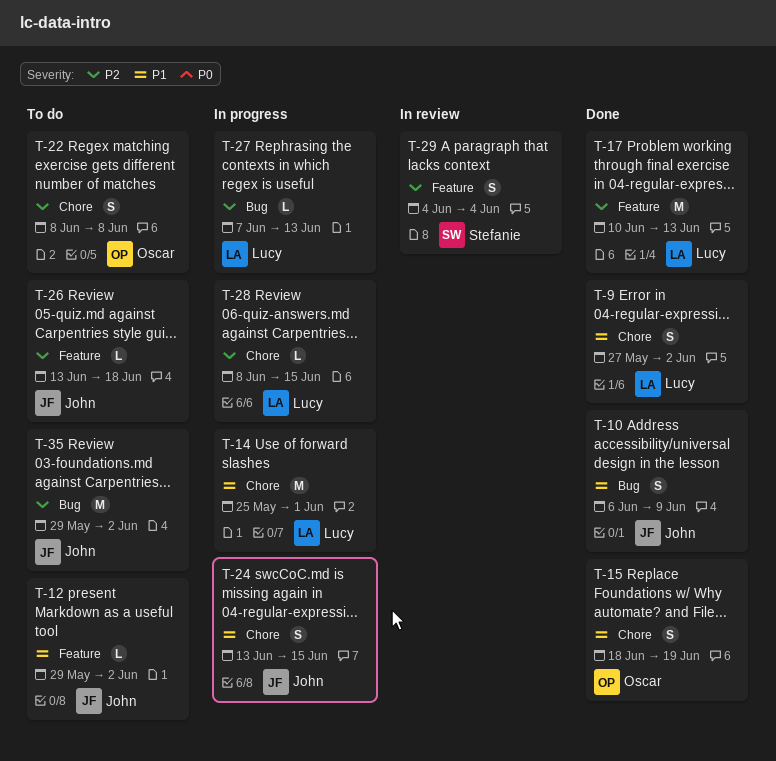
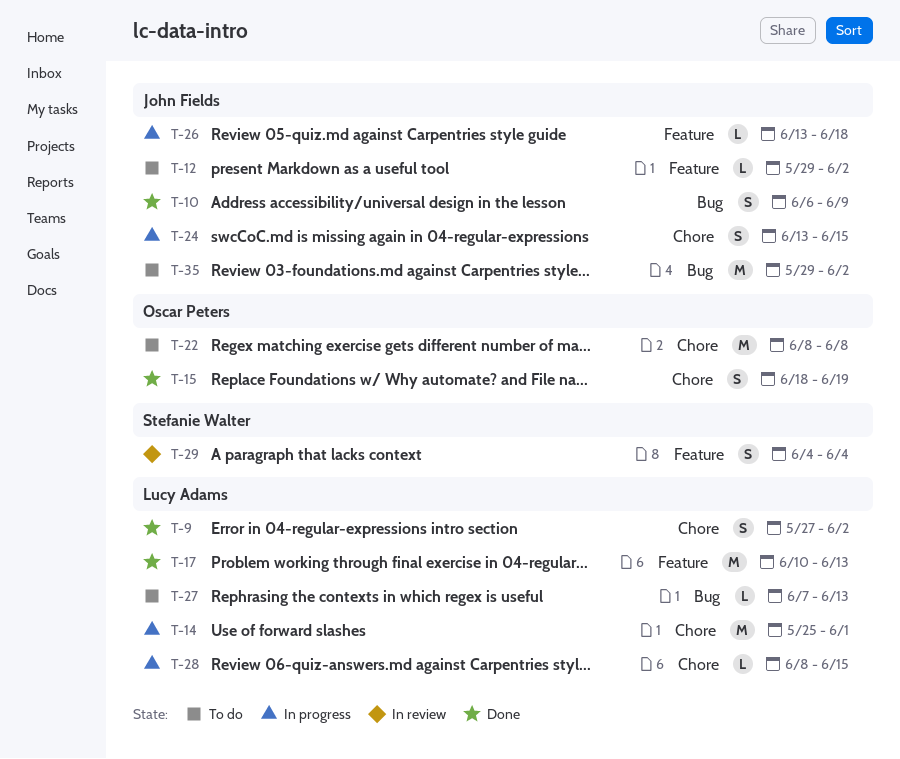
T-22, estimate: S -> M
T-26, status: To do -> In progress
T-27, status: In progress -> To do

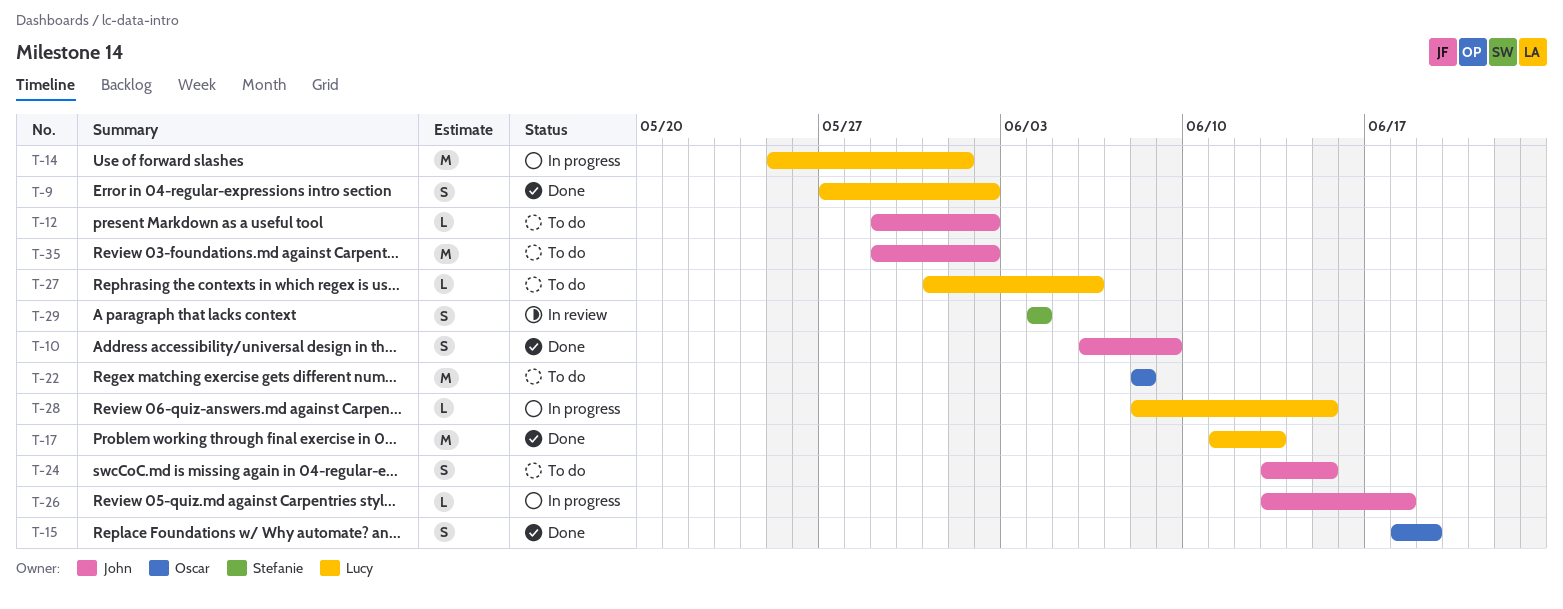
T-17, start: Jun 10 -> Jun 11
T-24, status: In progress -> To do
T-27, start: Jun 7 -> May 31
T-27, due: Jun 13 -> Jun 6

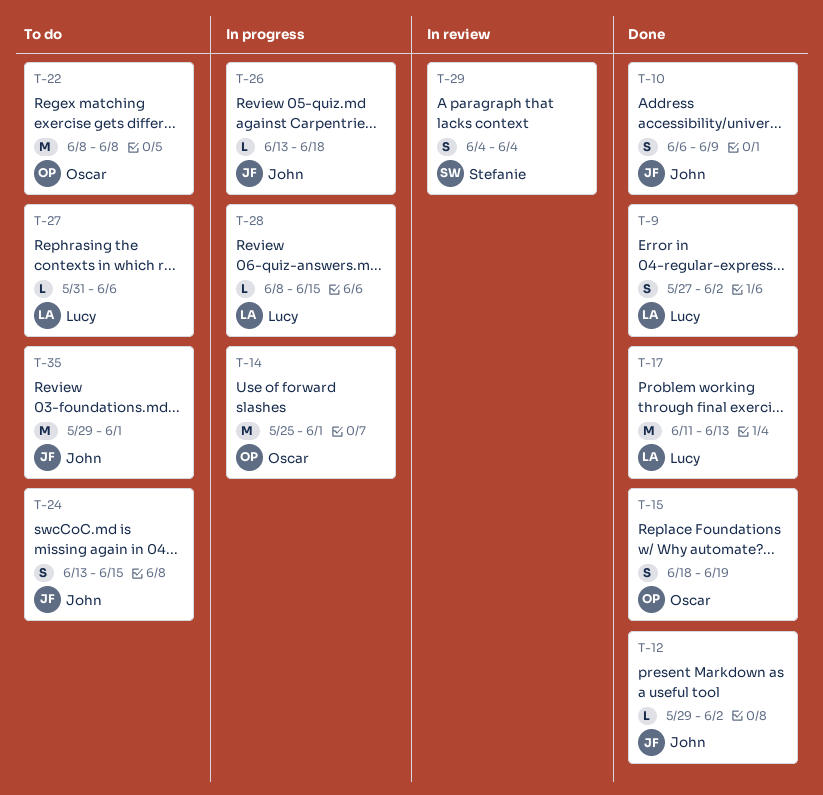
T-12, status: To do -> Done
T-14, owner: Lucy -> Oscar
T-35, due: Jun 2 -> Jun 1

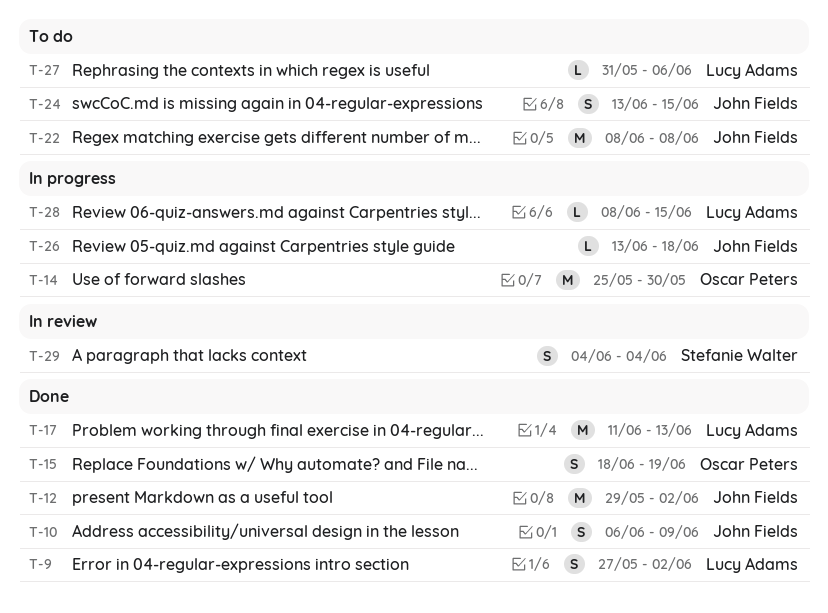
T-12, estimate: L -> M
T-14, due: Jun 1 -> May 30
T-22, owner: Oscar Peters -> John Fields
T-35: present -> none

